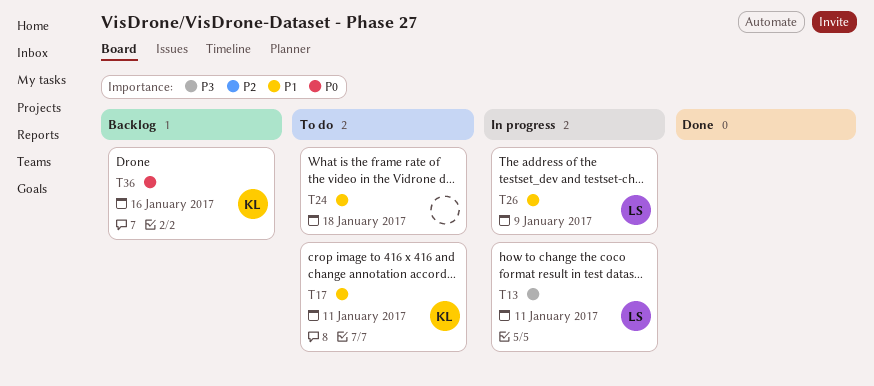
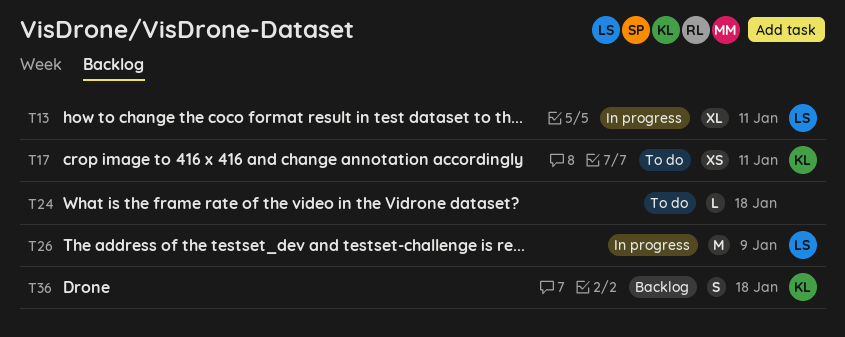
T36, due: Jan 16 -> Jan 18

